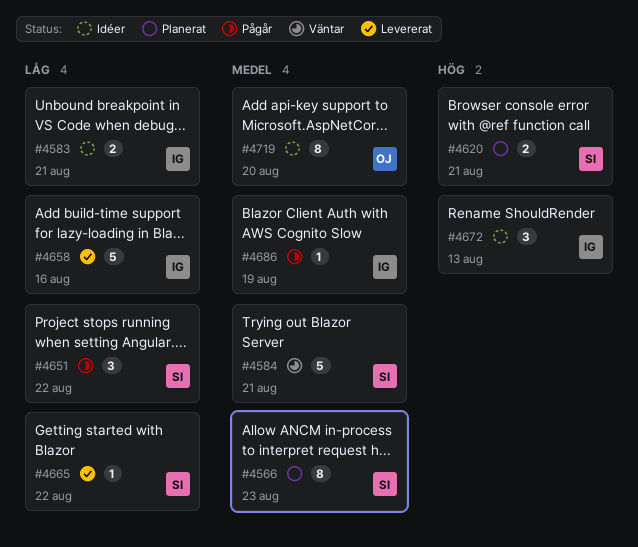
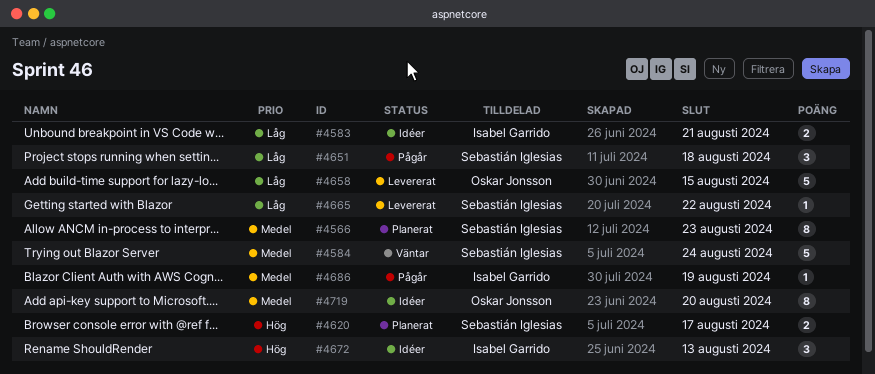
#4584, due: Aug 21 -> Aug 24
#4620, due: Aug 21 -> Aug 17
#4651, due: Aug 22 -> Aug 18
#4658, owner: Isabel Garrido -> Oskar Jonsson
#4658, due: Aug 16 -> Aug 15

